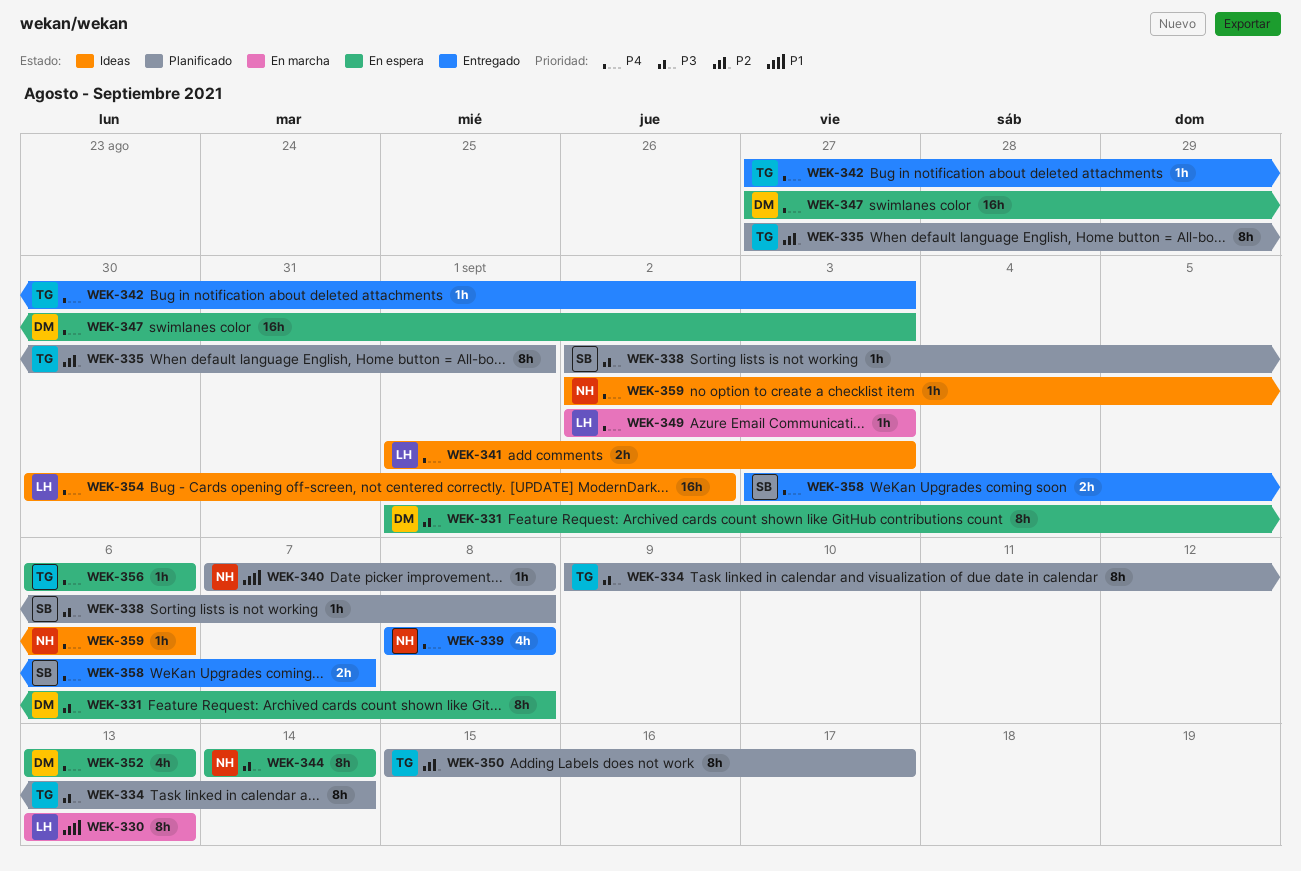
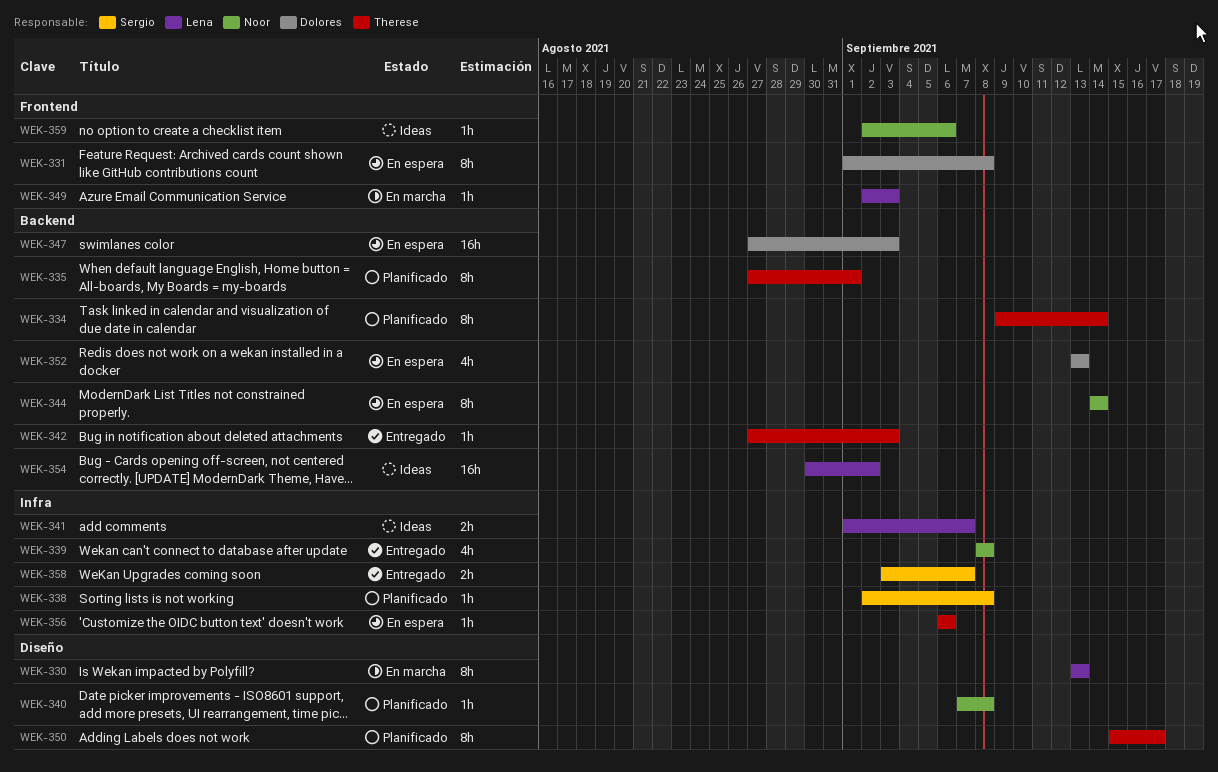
WEK-341, due: Sep 3 -> Sep 7

